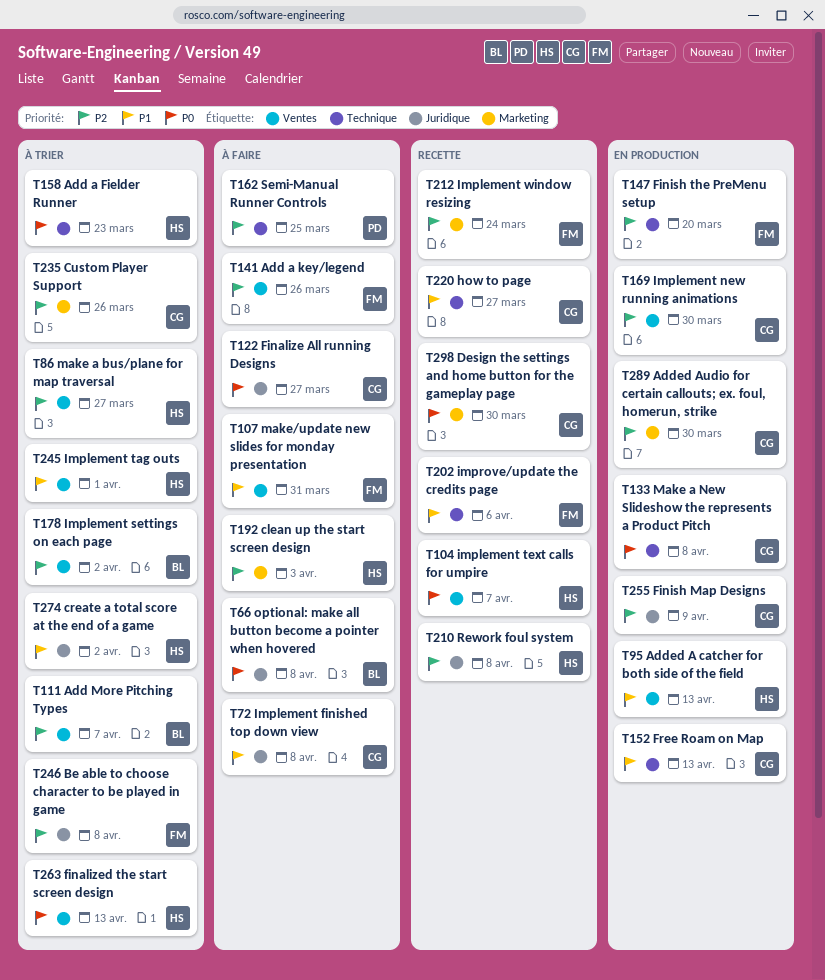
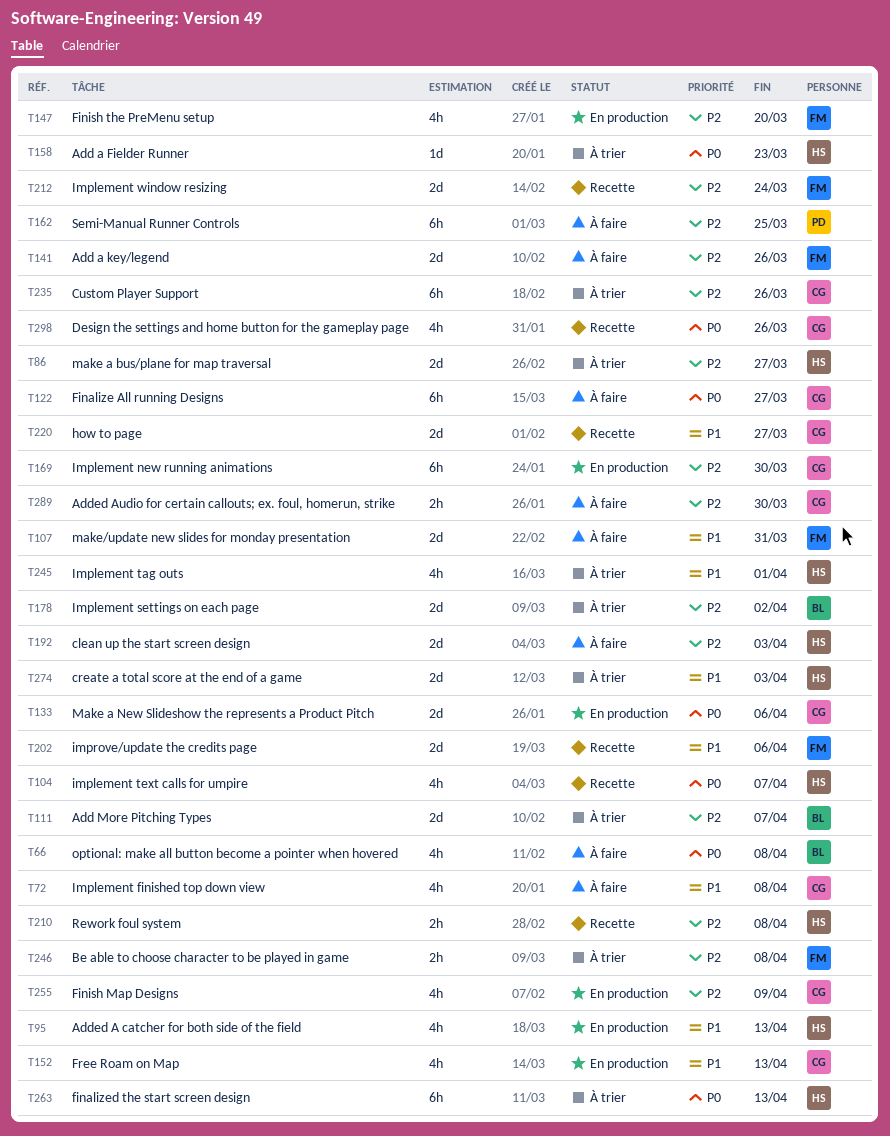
T133, due: Apr 8 -> Apr 6
T274, due: Apr 2 -> Apr 3
T289, status: En production -> À faire
T298, due: Mar 30 -> Mar 26

